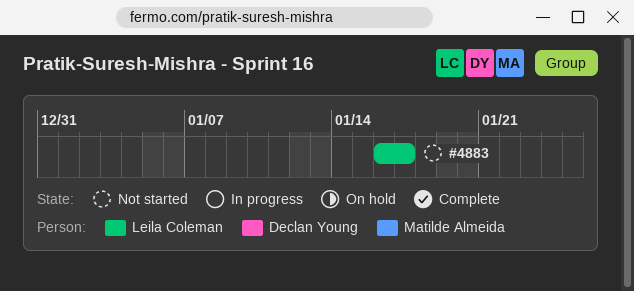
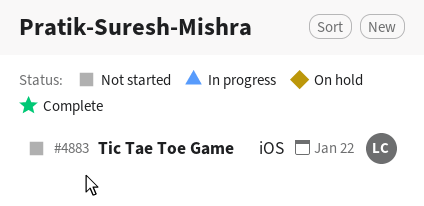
#4883, due: Jan 17 -> Jan 22

